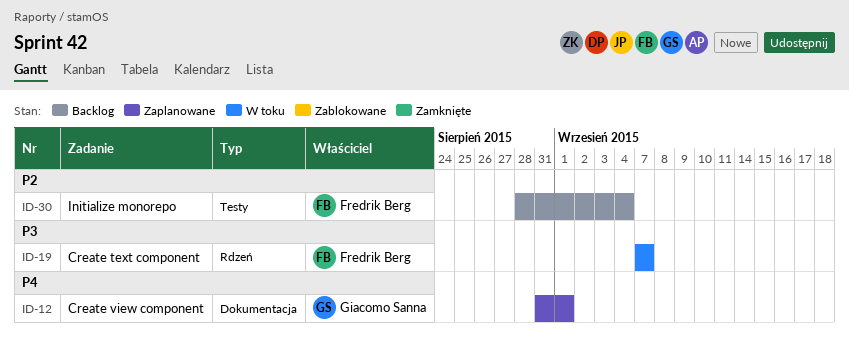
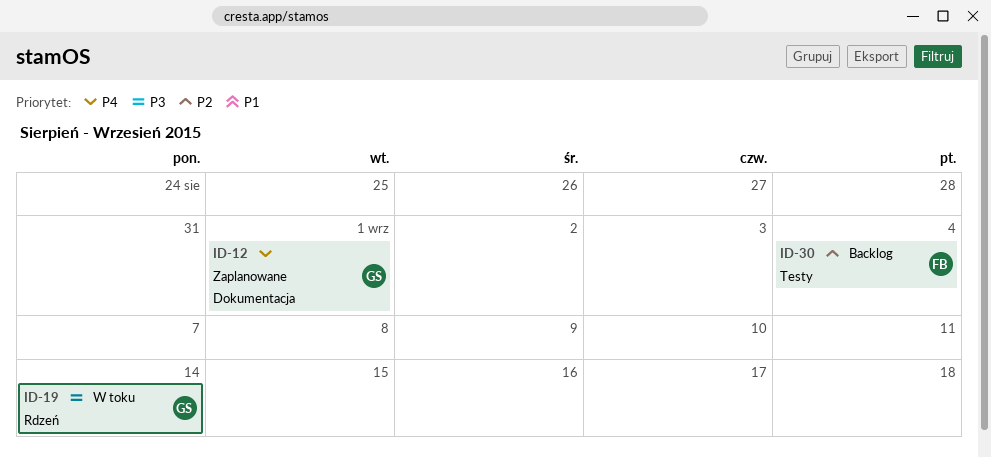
ID-19, owner: Fredrik Berg -> Giacomo Sanna
ID-19, due: Sep 7 -> Sep 14

